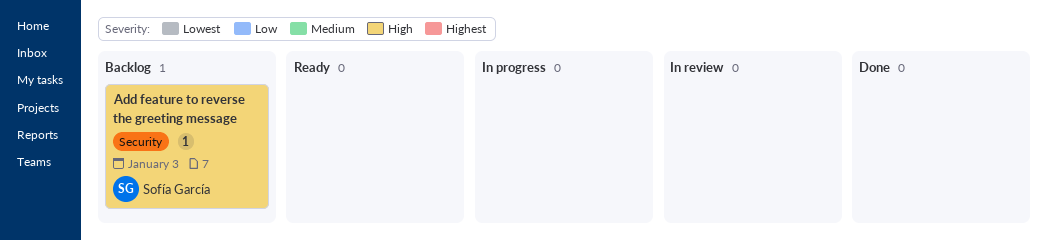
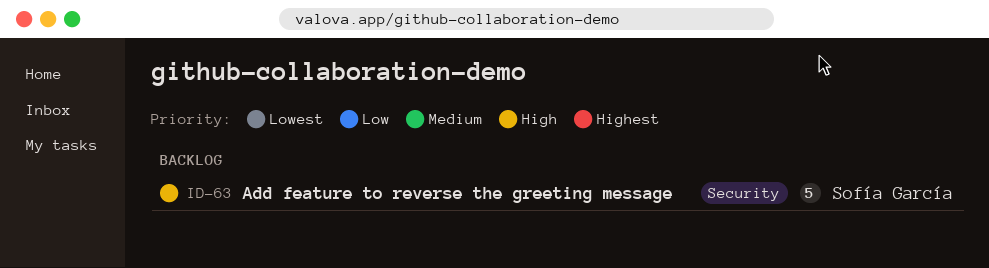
Add feature to reverse the greeting message, estimate: 1 -> 5

